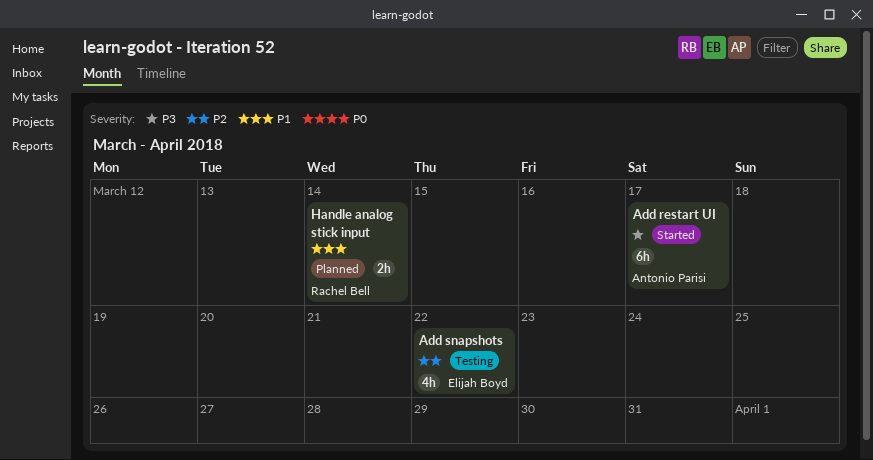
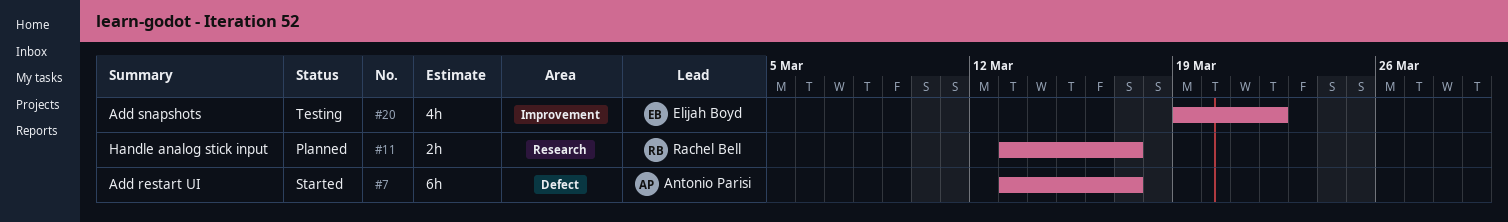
Handle analog stick input, due: Mar 14 -> Mar 17

